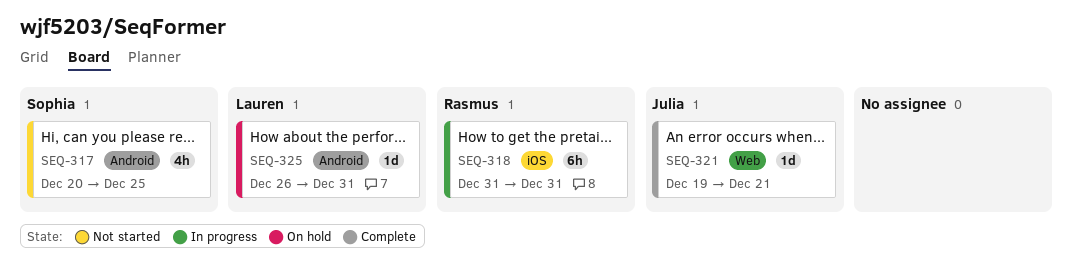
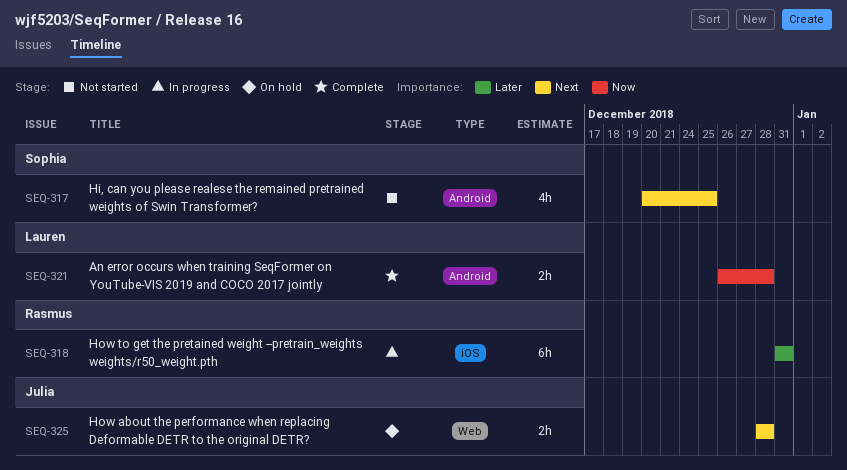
SEQ-321, owner: Julia -> Lauren
SEQ-321, label: Web -> Android
SEQ-321, estimate: 1d -> 2h
SEQ-321, start: Dec 19 -> Dec 26
SEQ-321, due: Dec 21 -> Dec 28
SEQ-325, owner: Lauren -> Julia
SEQ-325, label: Android -> Web
SEQ-325, estimate: 1d -> 2h
SEQ-325, start: Dec 26 -> Dec 28
SEQ-325, due: Dec 31 -> Dec 28

